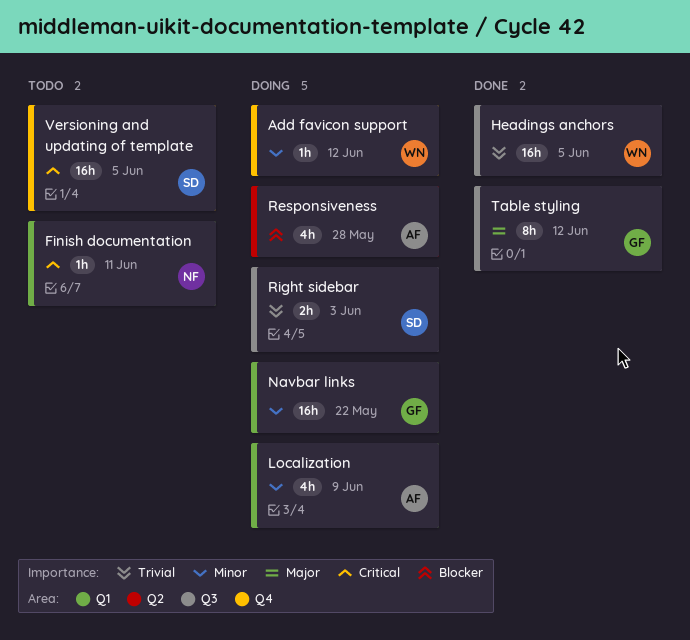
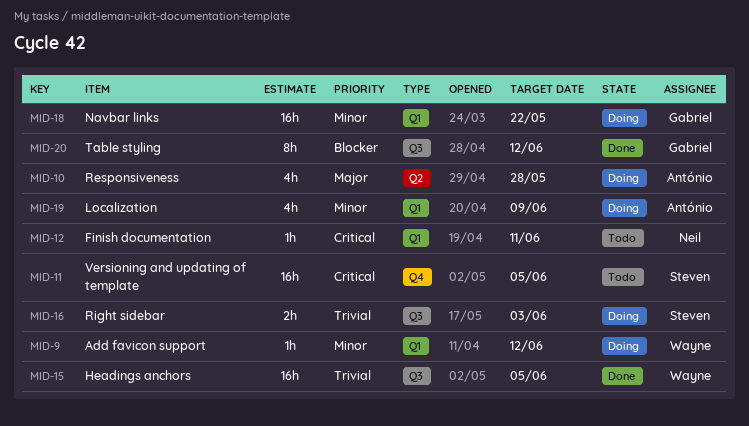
Add favicon support, label: Q4 -> Q1
Responsiveness, priority: Blocker -> Major
Table styling, priority: Major -> Blocker

